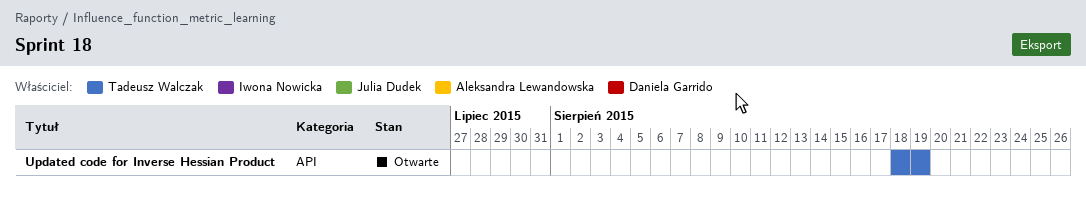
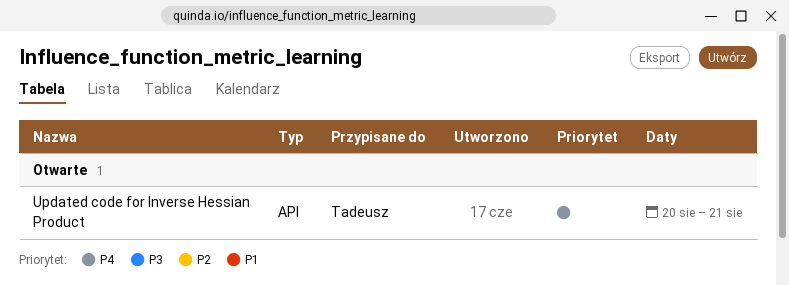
Updated code for Inverse Hessian Product, start: Aug 18 -> Aug 20
Updated code for Inverse Hessian Product, due: Aug 19 -> Aug 21

